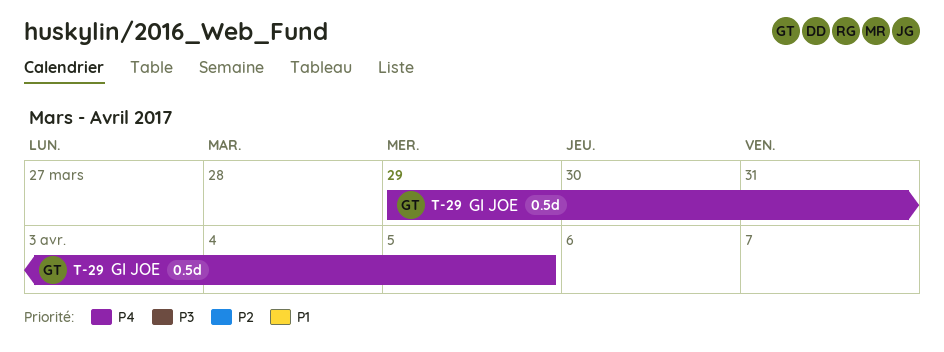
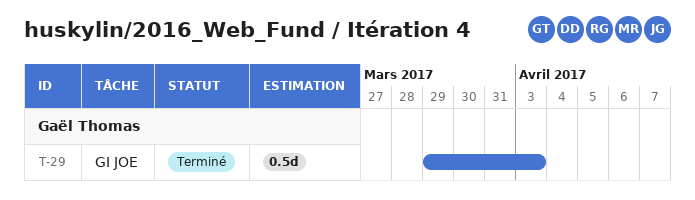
T-29, due: Apr 5 -> Apr 3

